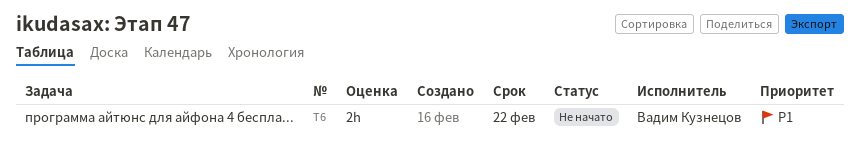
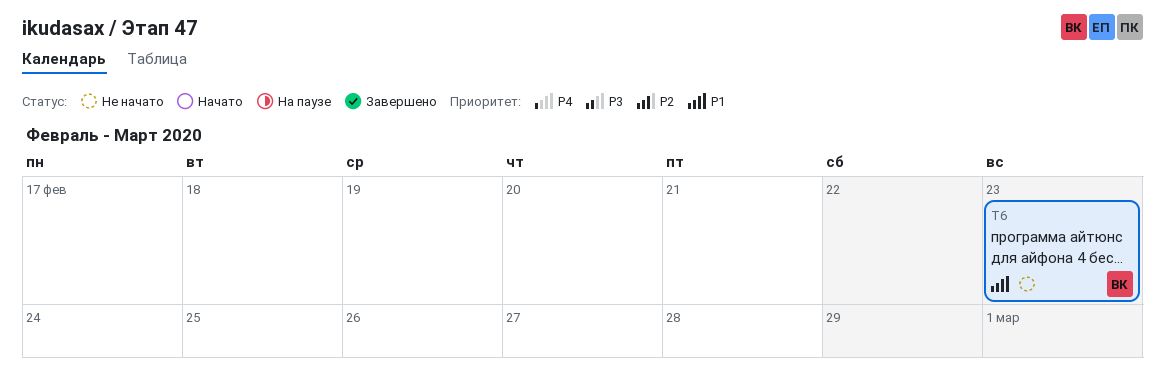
T6, due: Feb 22 -> Feb 23

